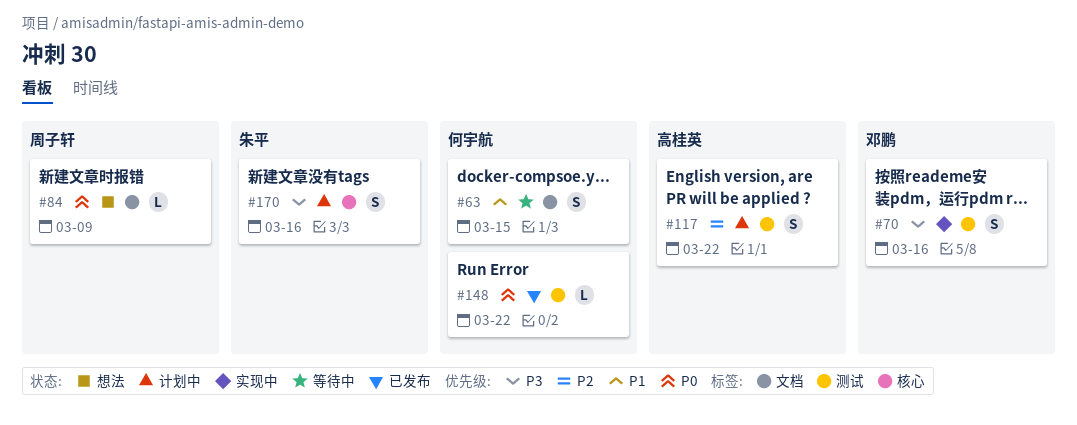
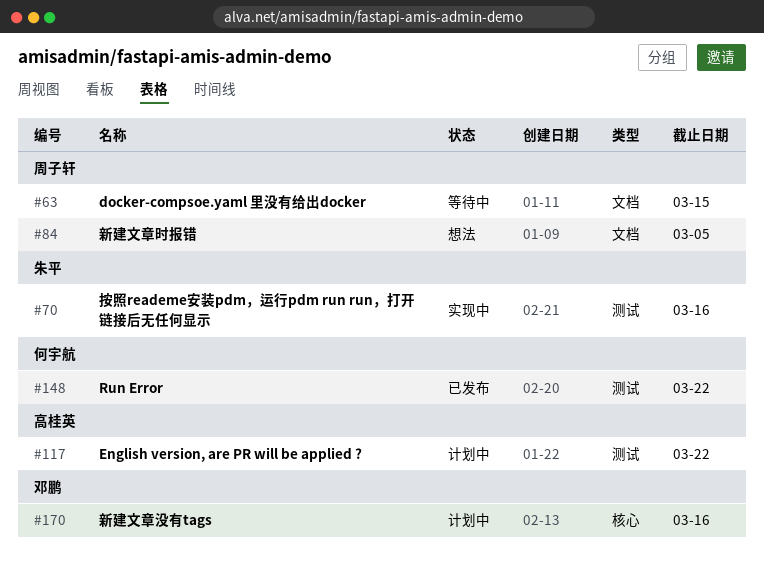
#63, owner: 何宇航 -> 周子轩
#70, owner: 邓鹏 -> 朱平
#84, due: Mar 9 -> Mar 5
#170, owner: 朱平 -> 邓鹏

